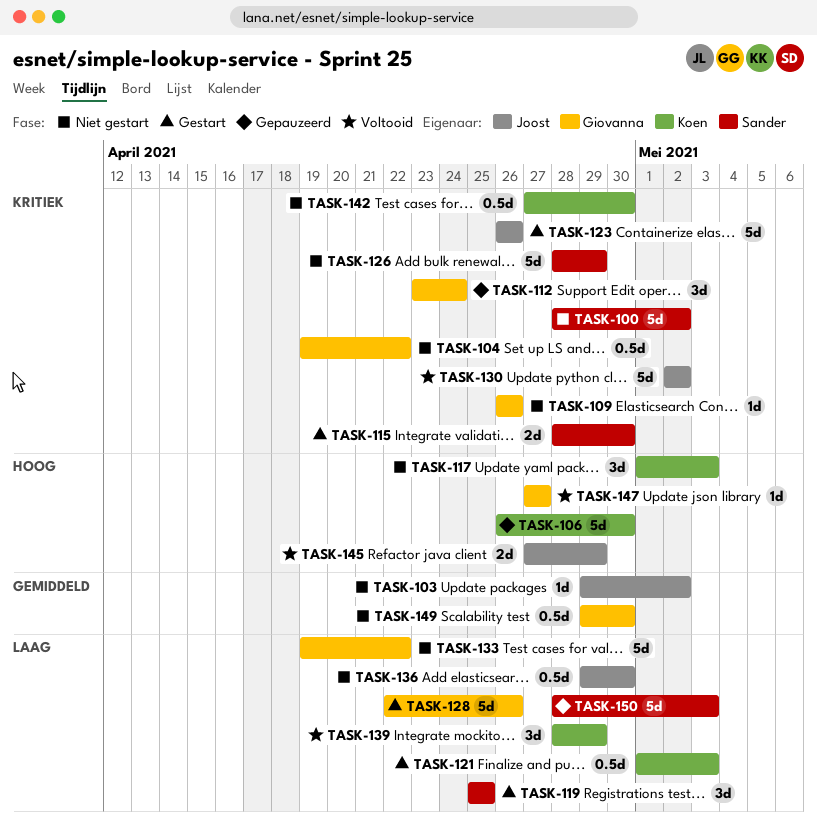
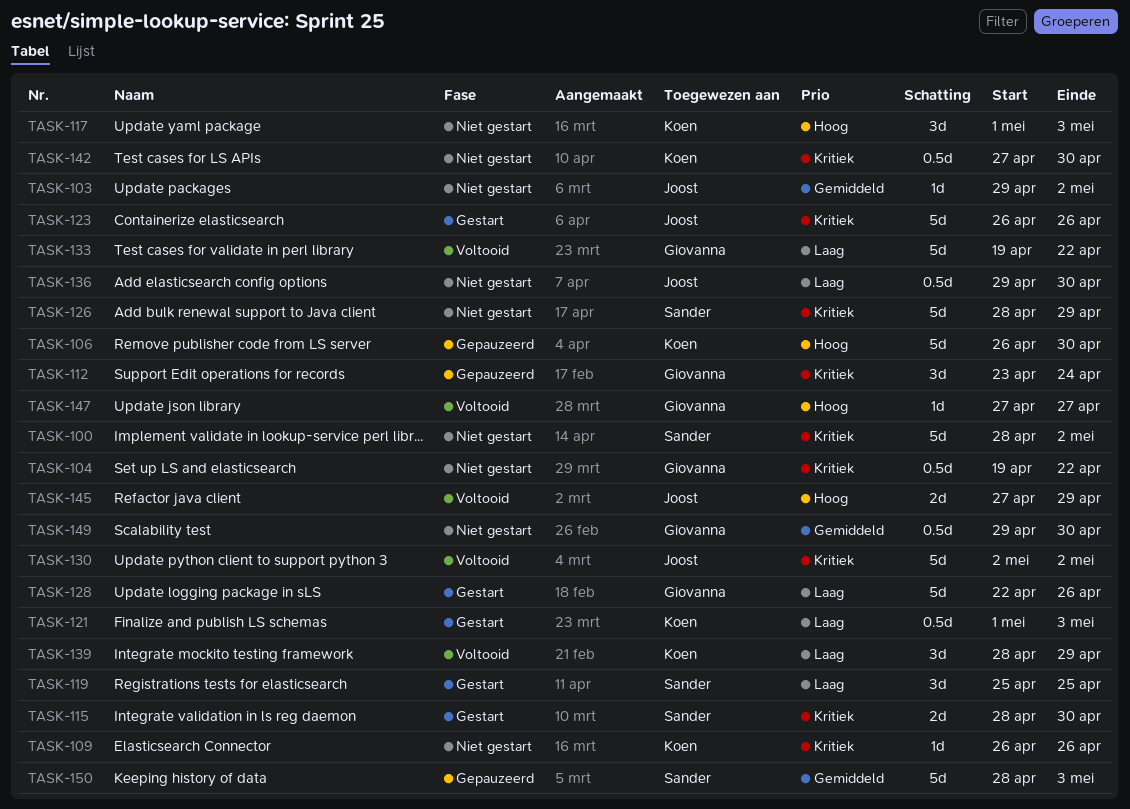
TASK-109, owner: Giovanna -> Koen
TASK-133, status: Niet gestart -> Voltooid
TASK-150, priority: Laag -> Gemiddeld

